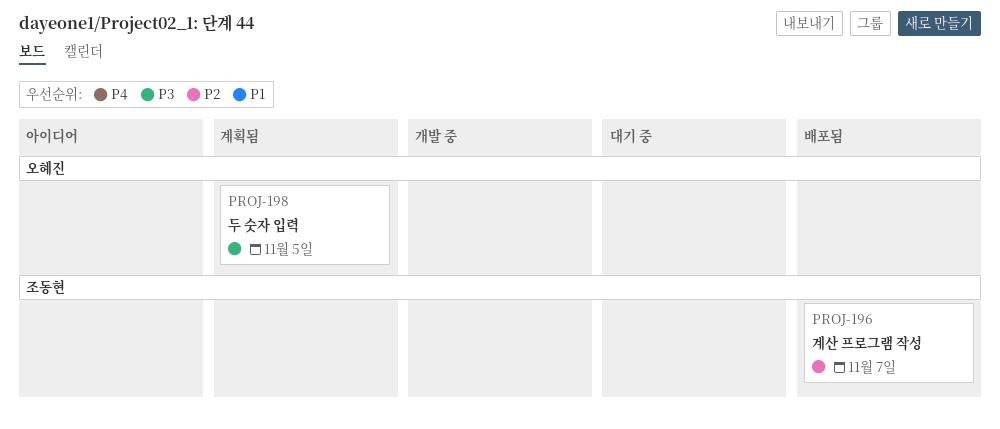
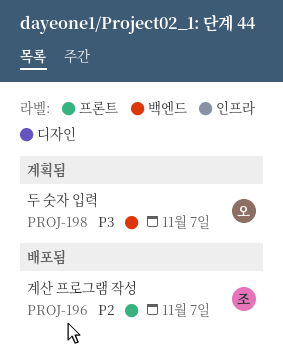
PROJ-198, due: Nov 5 -> Nov 7

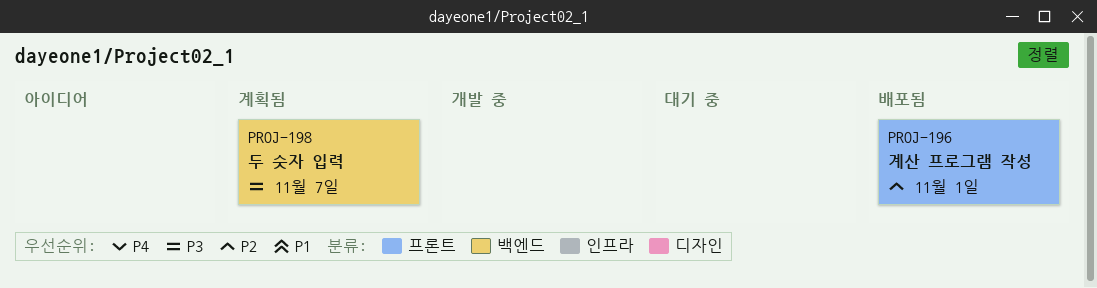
PROJ-196, due: Nov 7 -> Nov 1

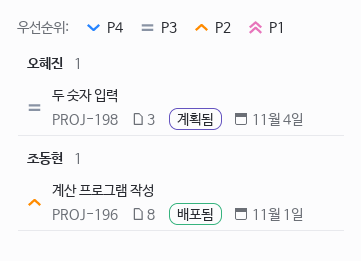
PROJ-198, due: Nov 7 -> Nov 4

